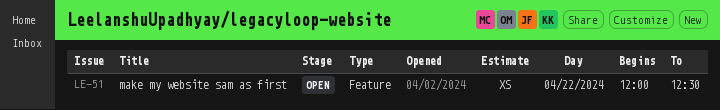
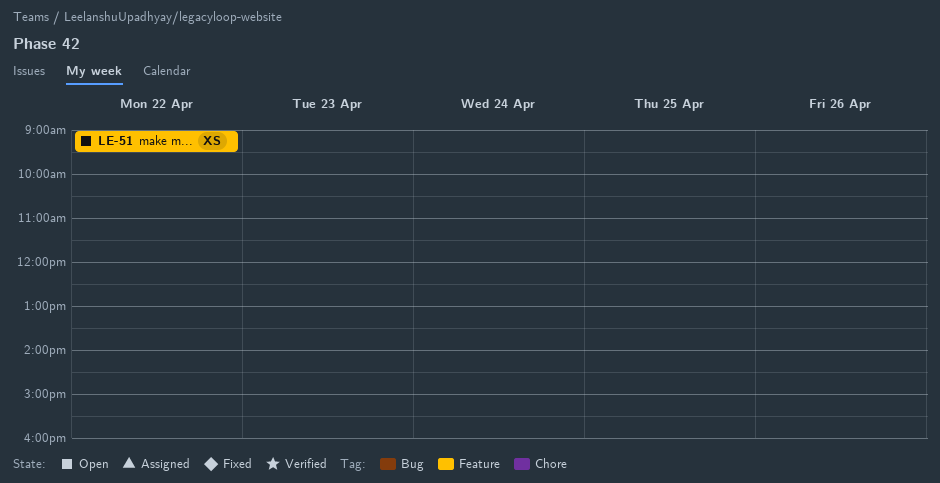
LE-51, begins: 12:00 -> 09:00
LE-51, ends: 12:30 -> 09:30

